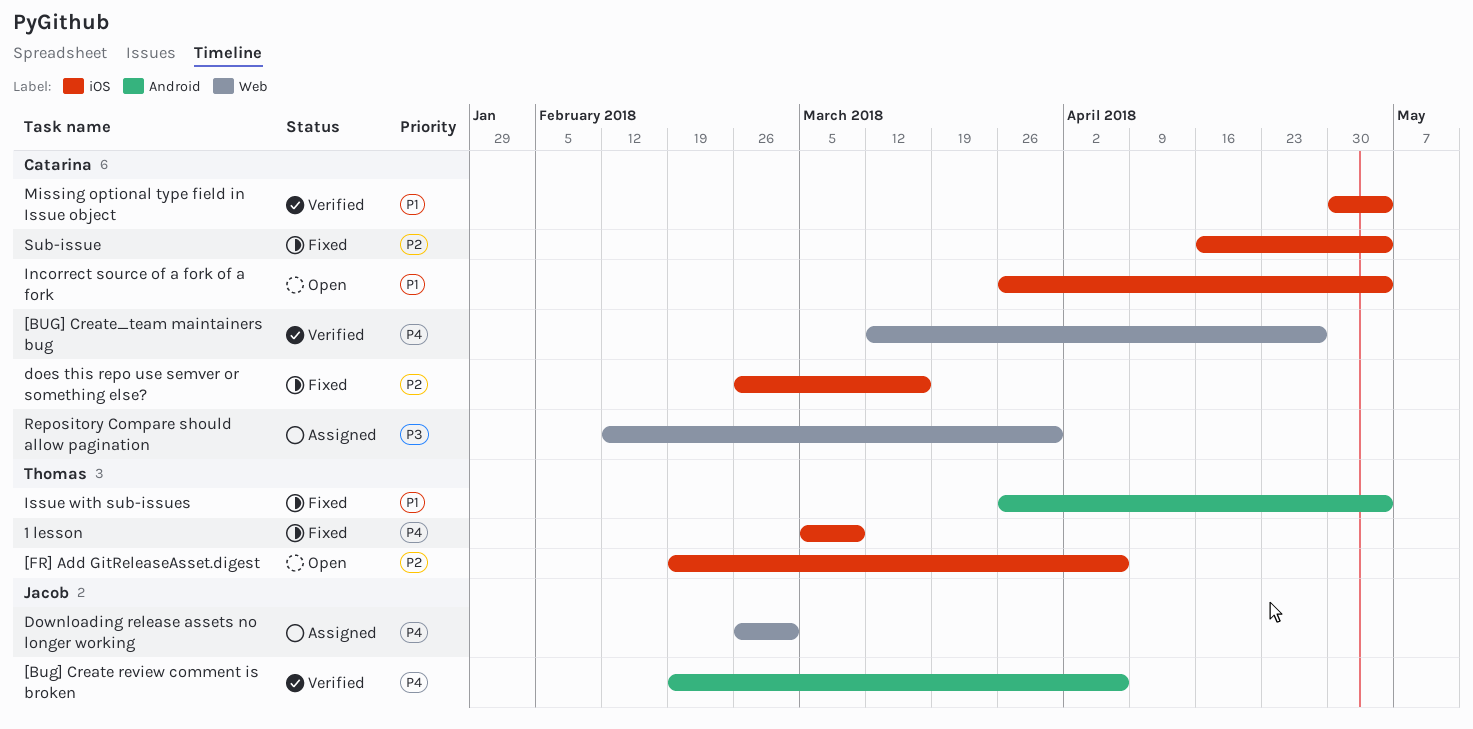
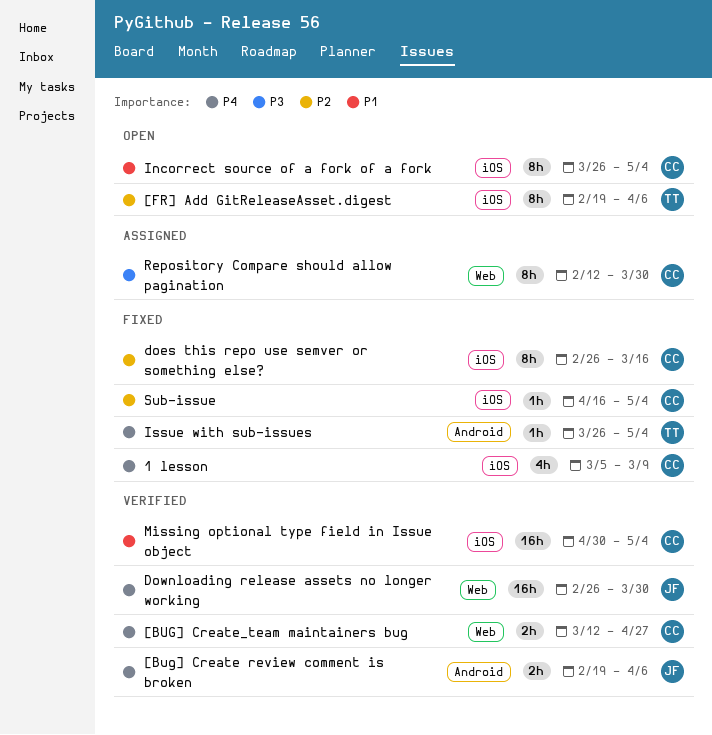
1 lesson, owner: Thomas -> Catarina
Downloading release assets no longer working, status: Assigned -> Verified
Downloading release assets no longer working, due: Mar 2 -> Mar 30
Issue with sub-issues, priority: P1 -> P4

